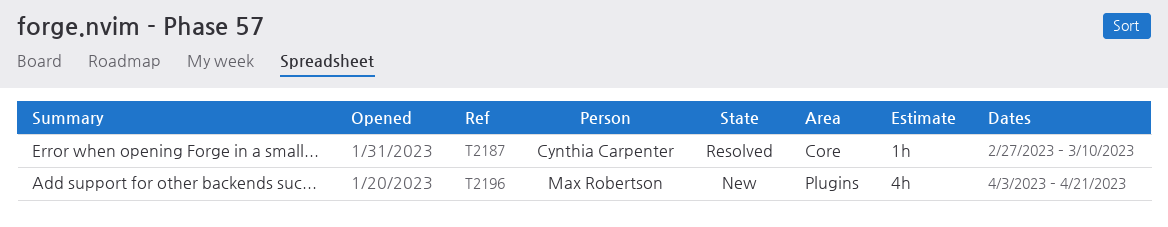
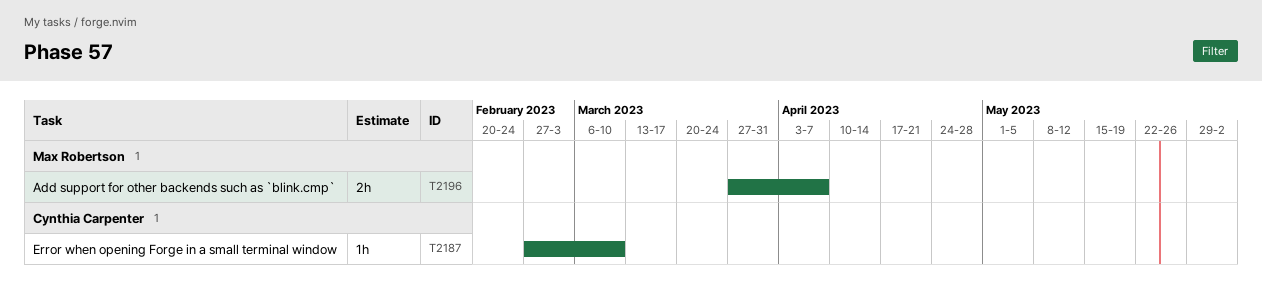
T2196, estimate: 4h -> 2h
T2196, start: Apr 3 -> Mar 27
T2196, due: Apr 21 -> Apr 7

